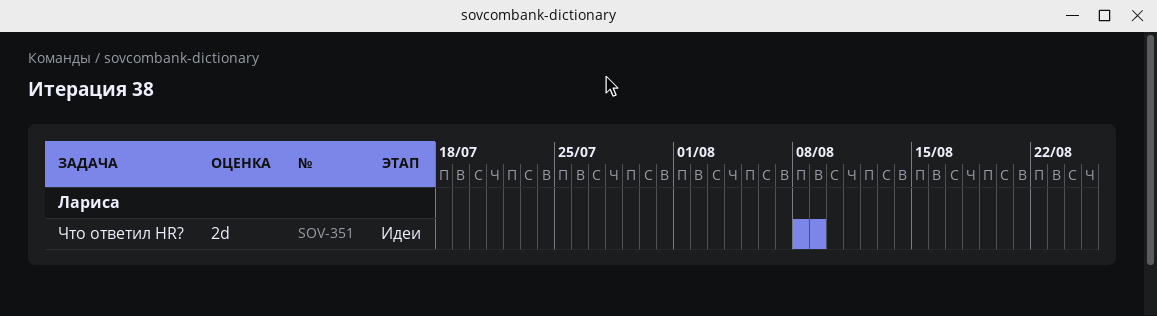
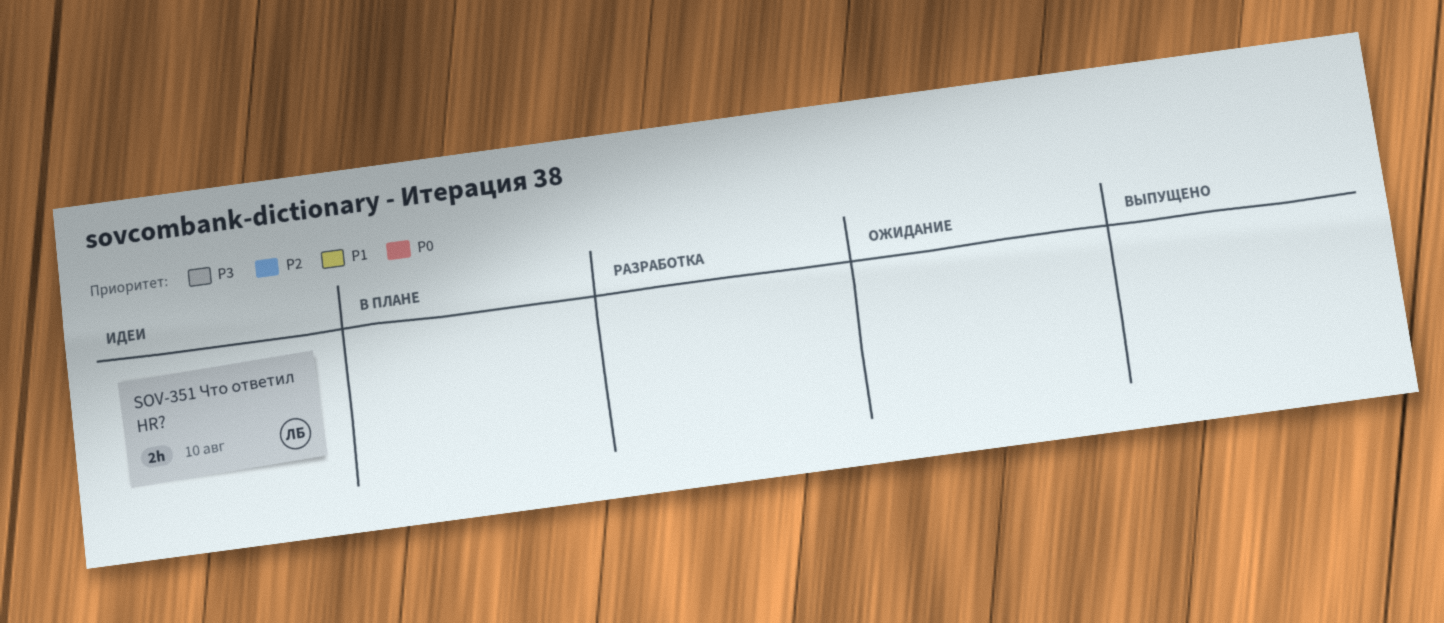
SOV-351, estimate: 2d -> 2h
SOV-351, due: Aug 9 -> Aug 10

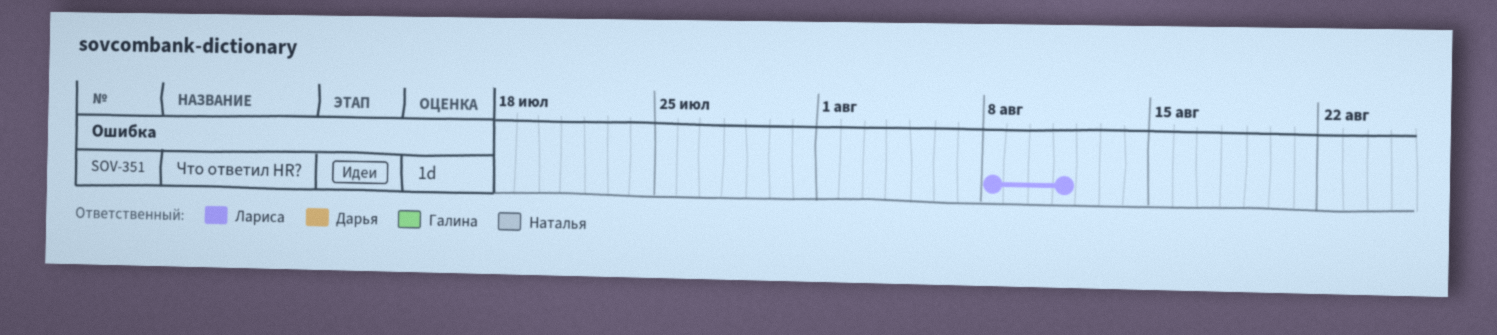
SOV-351, estimate: 2h -> 1d
SOV-351, due: Aug 10 -> Aug 11

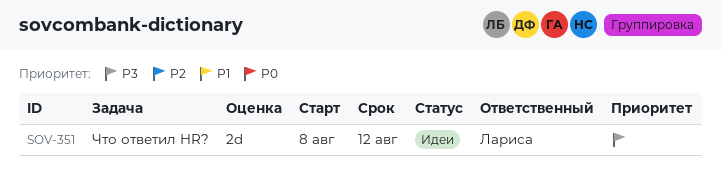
SOV-351, estimate: 1d -> 2d
SOV-351, due: Aug 11 -> Aug 12

